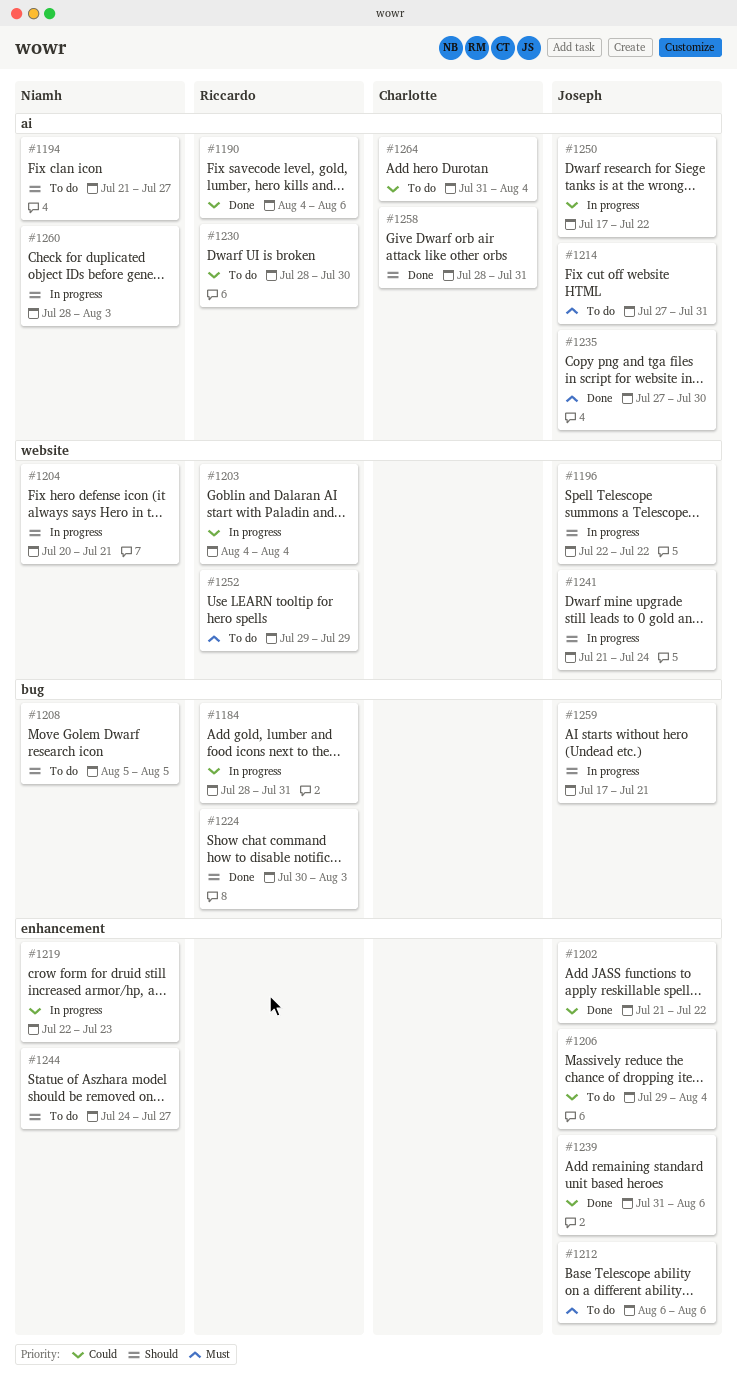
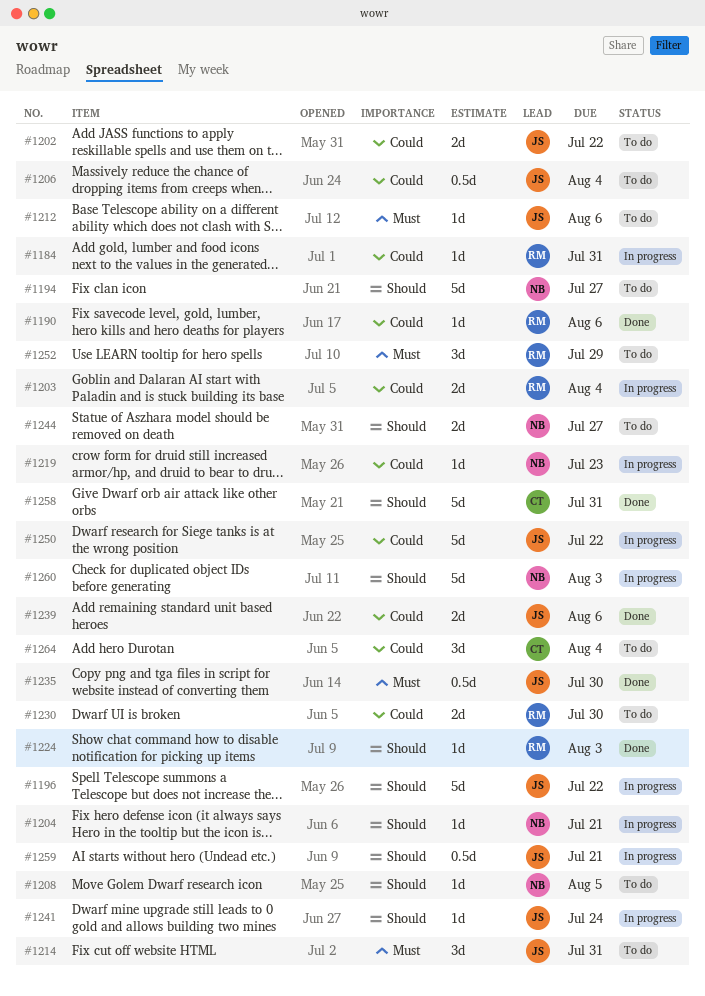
#1202, status: Done -> To do

